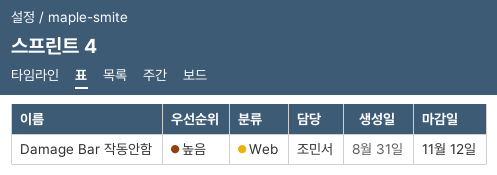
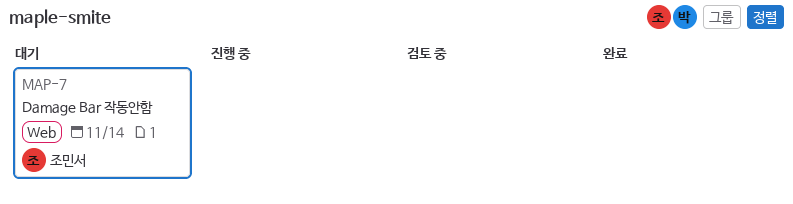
Damage Bar 작동안함, due: Nov 12 -> Nov 14

